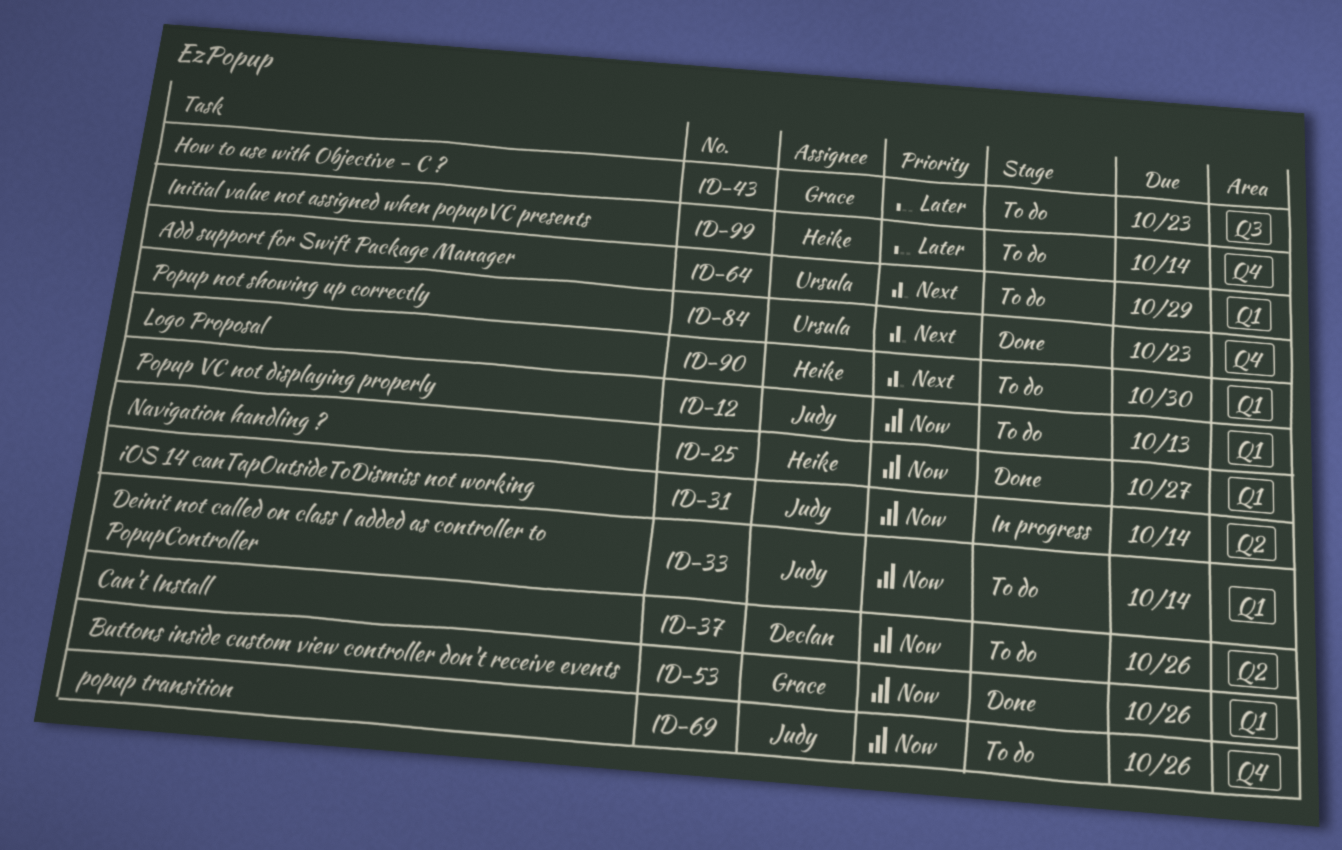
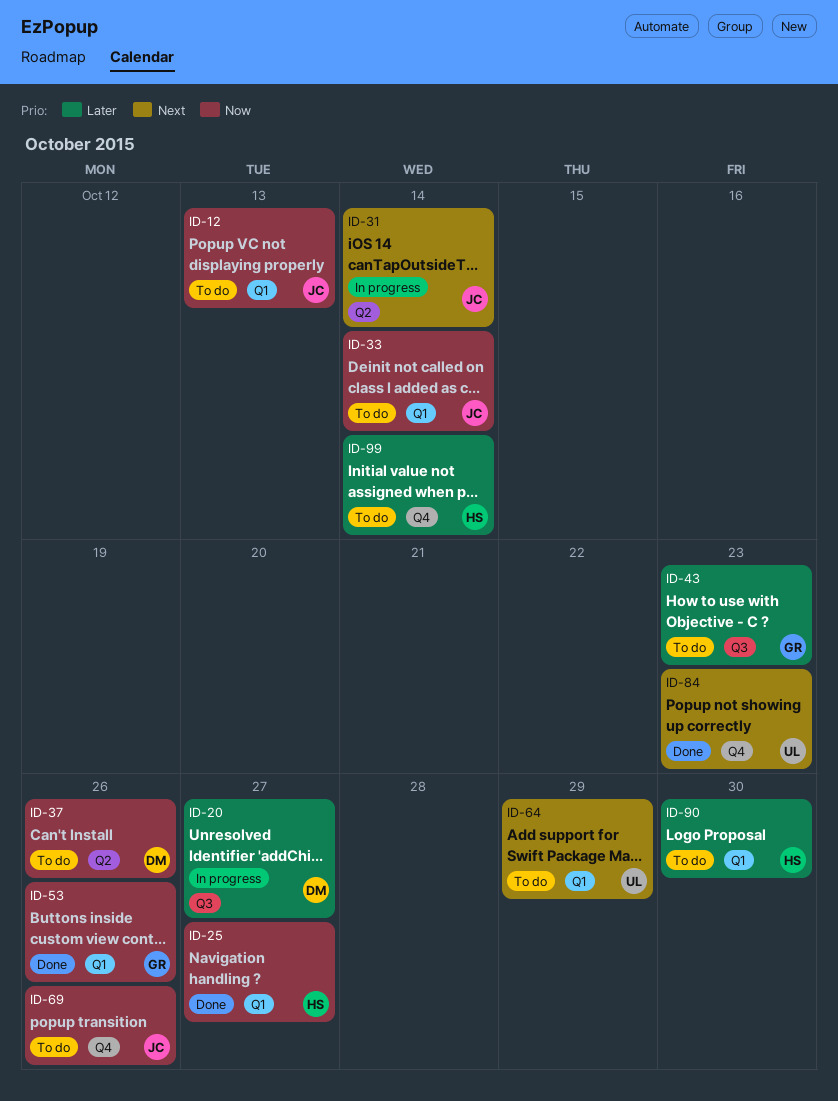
ID-20: none -> present
ID-31, priority: Now -> Next
ID-90, priority: Next -> Later

